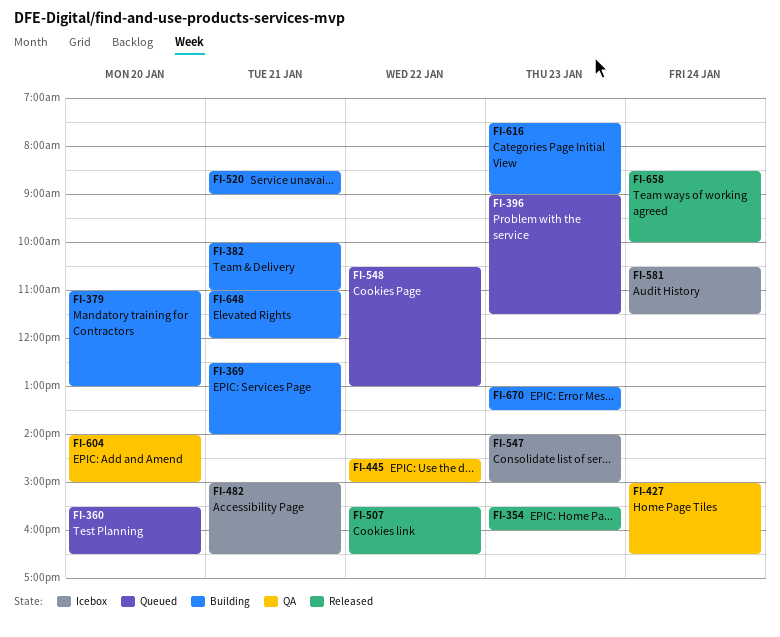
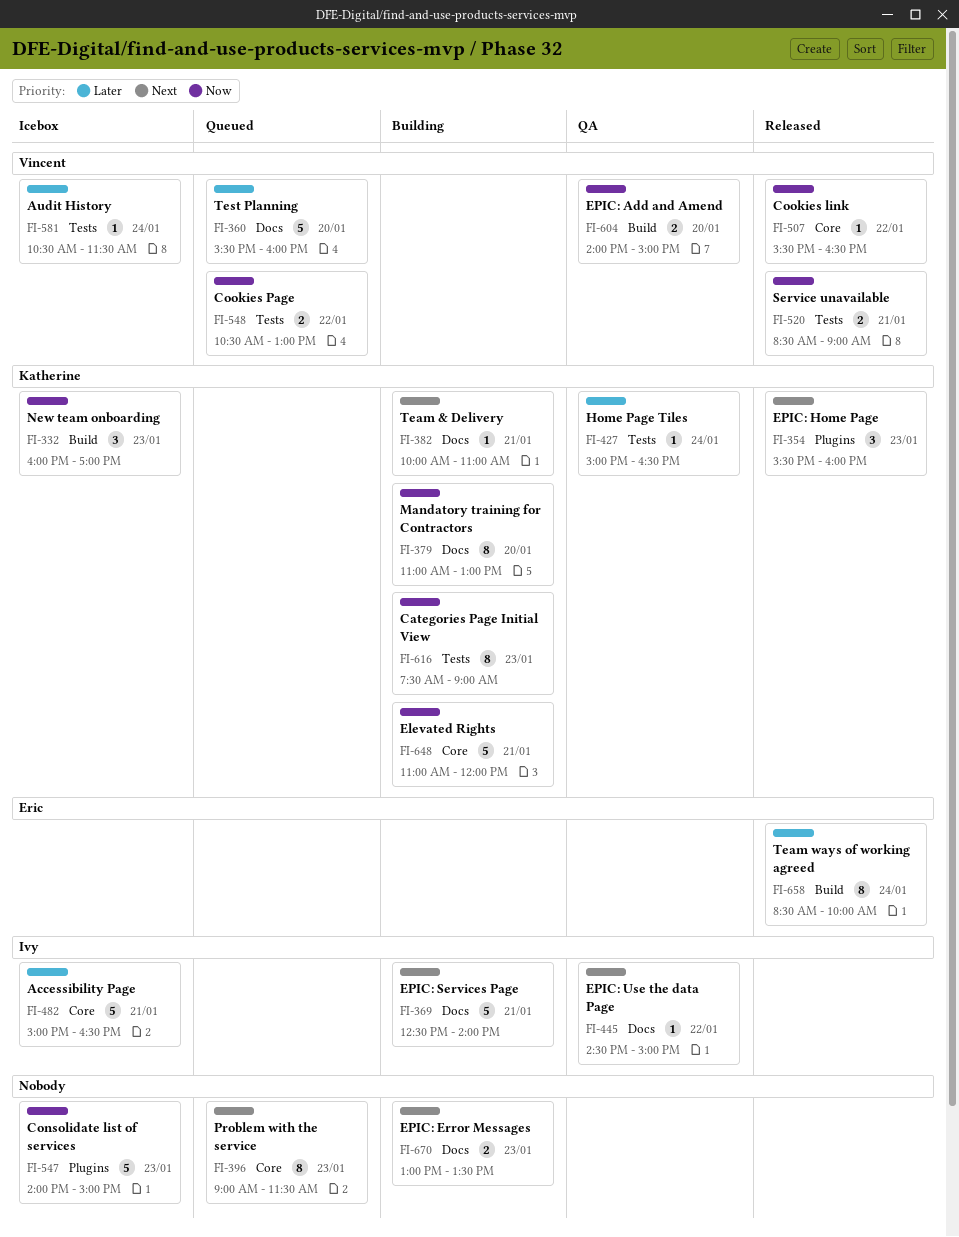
FI-332: none -> present
FI-360, ends: 16:30 -> 16:00
FI-520, status: Building -> Released

